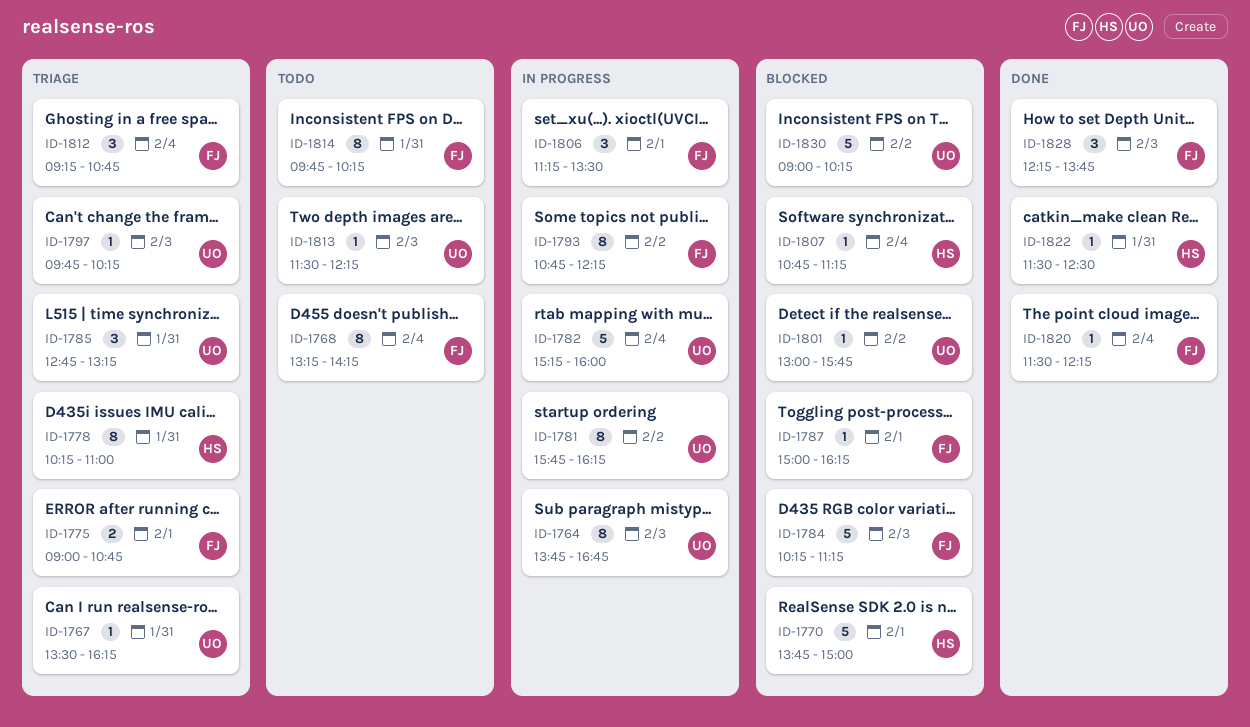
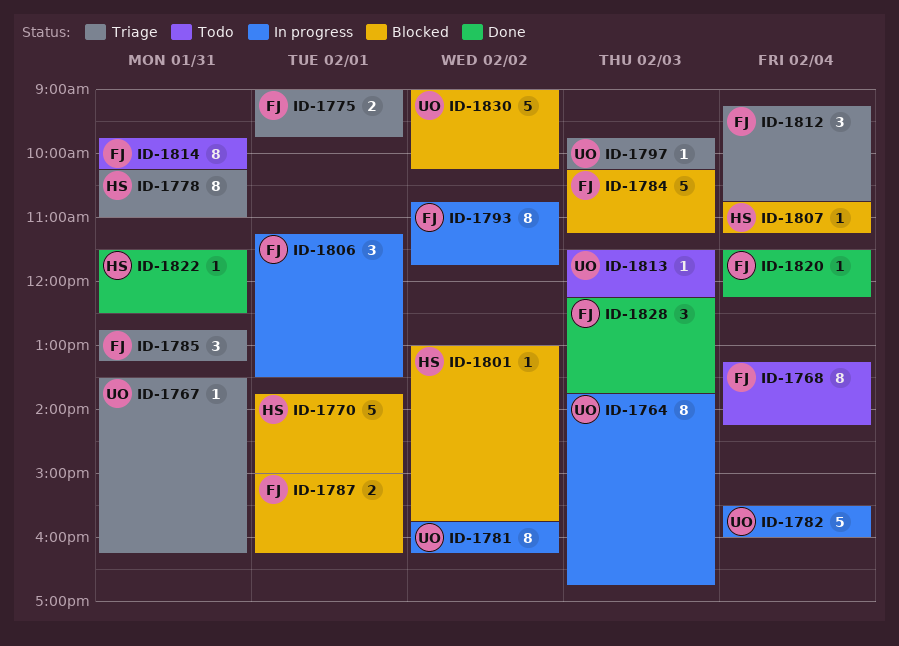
ID-1775, ends: 10:45 -> 09:45
ID-1782, begins: 15:15 -> 15:30
ID-1785, owner: UO -> FJ
ID-1787, estimate: 1 -> 2
ID-1793, ends: 12:15 -> 11:45
ID-1801, owner: UO -> HS

